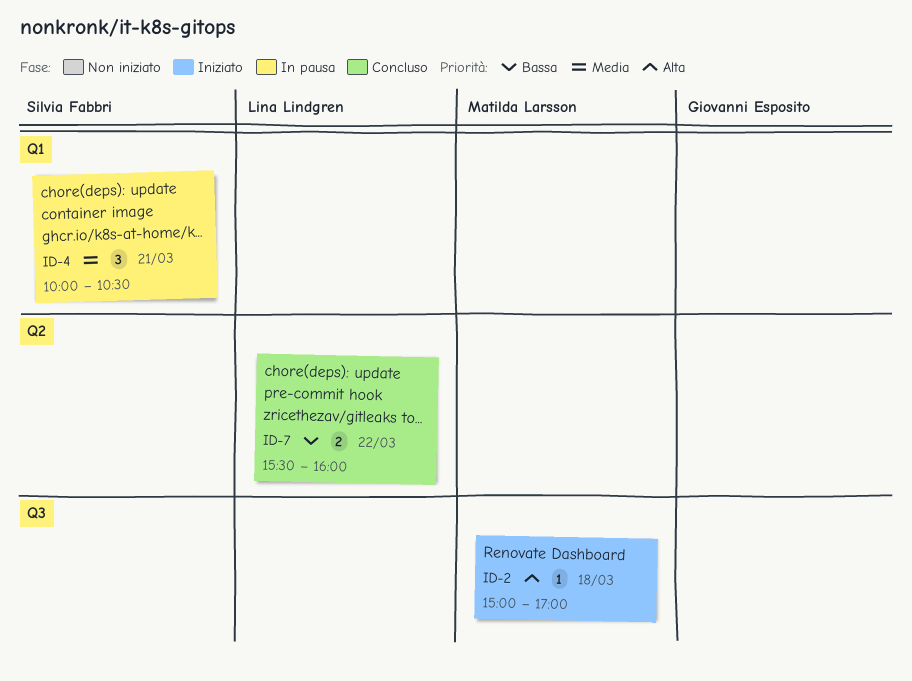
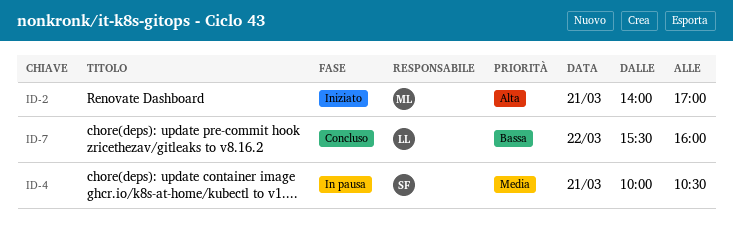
ID-2, day: Mar 18 -> Mar 21
ID-2, begins: 15:00 -> 14:00

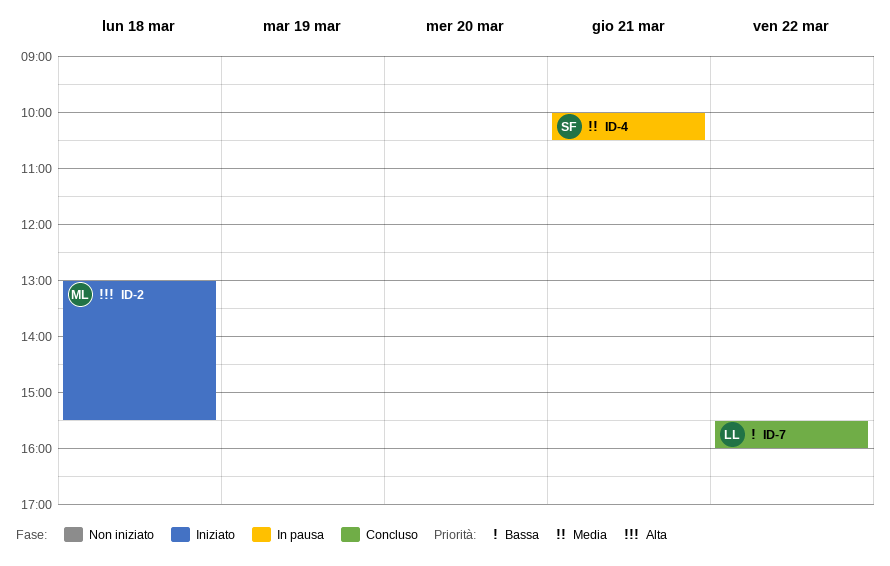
ID-2, day: Mar 21 -> Mar 18
ID-2, begins: 14:00 -> 13:00
ID-2, ends: 17:00 -> 15:30

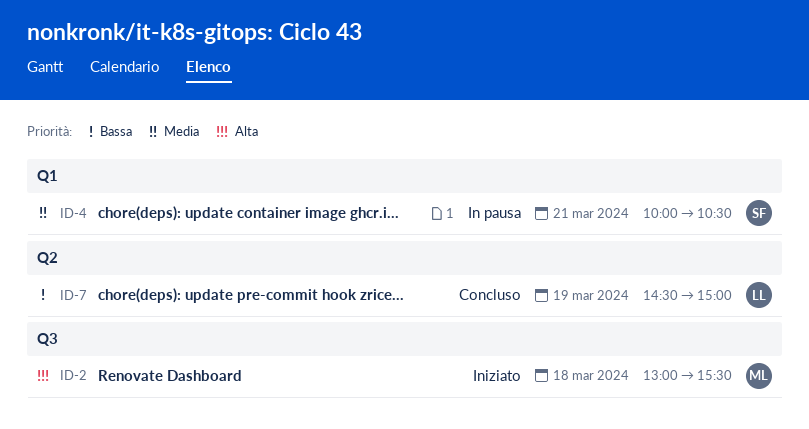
ID-7, day: Mar 22 -> Mar 19
ID-7, begins: 15:30 -> 14:30
ID-7, ends: 16:00 -> 15:00

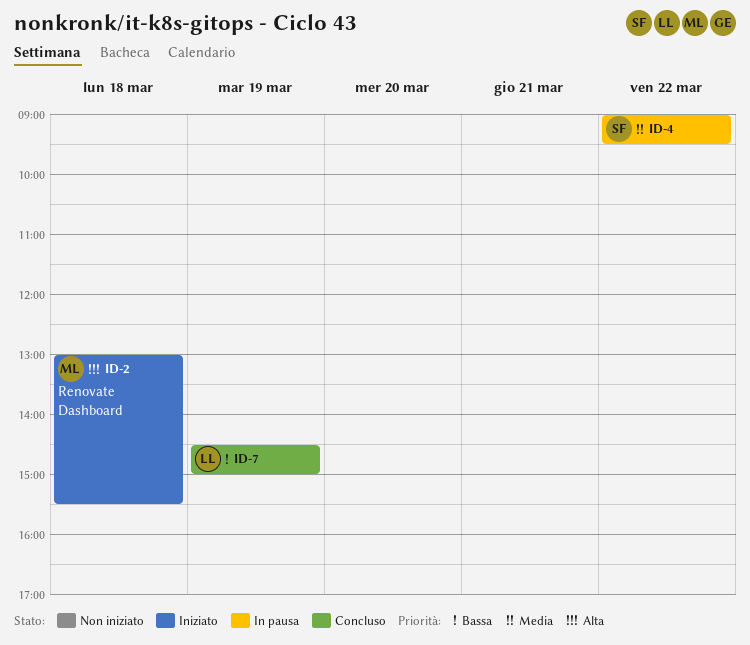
ID-4, day: Mar 21 -> Mar 22
ID-4, begins: 10:00 -> 09:00
ID-4, ends: 10:30 -> 09:30

